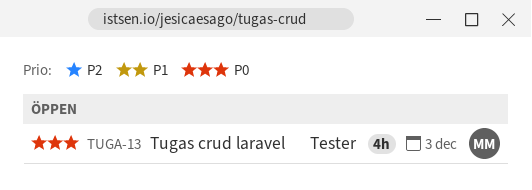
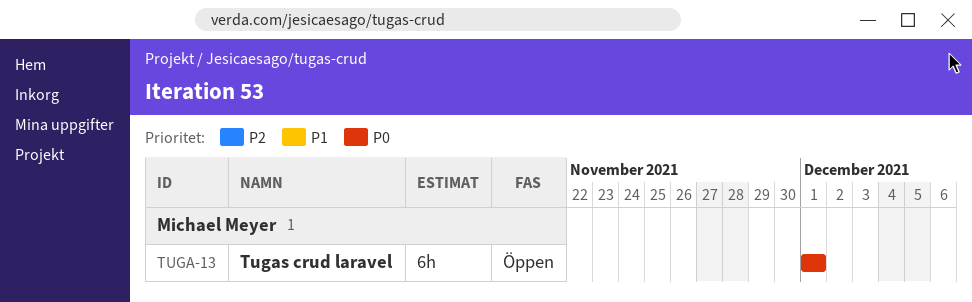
TUGA-13, estimate: 4h -> 6h
TUGA-13, due: Dec 3 -> Dec 1

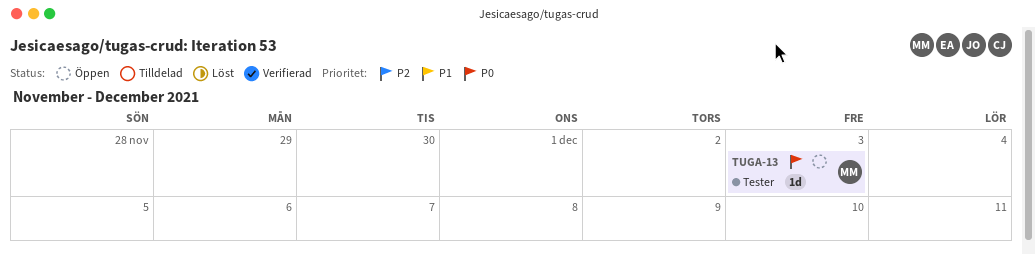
TUGA-13, estimate: 6h -> 1d
TUGA-13, due: Dec 1 -> Dec 3

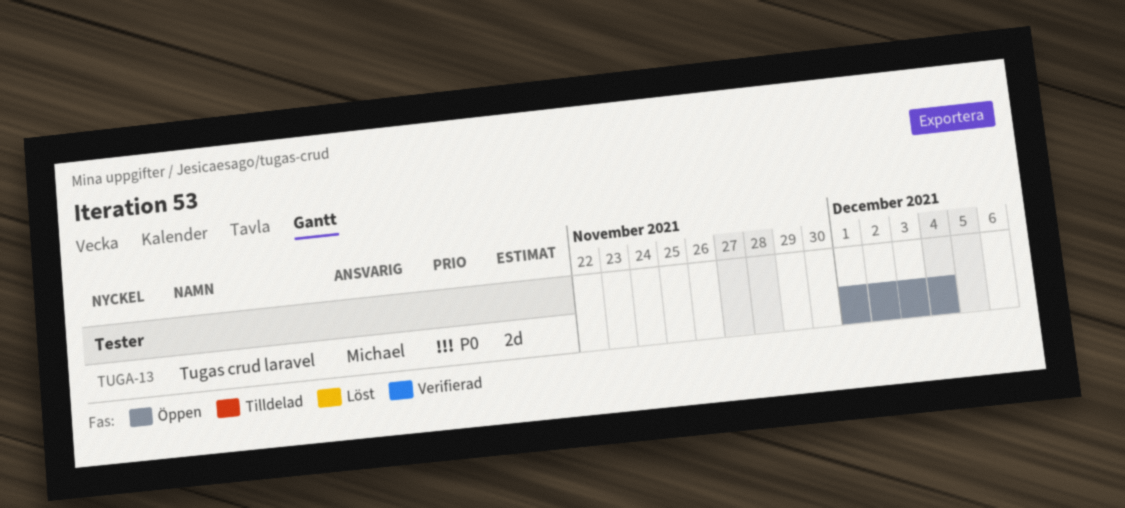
TUGA-13, estimate: 1d -> 2d
TUGA-13, due: Dec 3 -> Dec 4

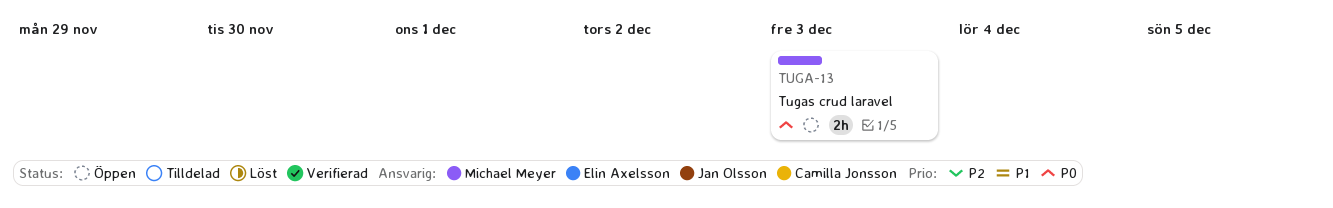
TUGA-13, estimate: 2d -> 2h
TUGA-13, due: Dec 4 -> Dec 3

